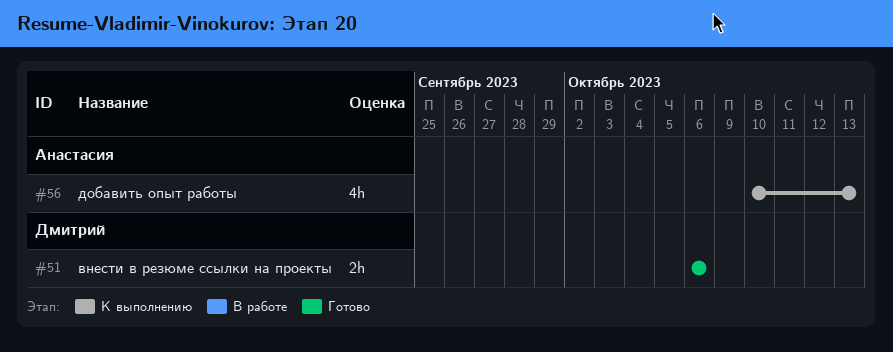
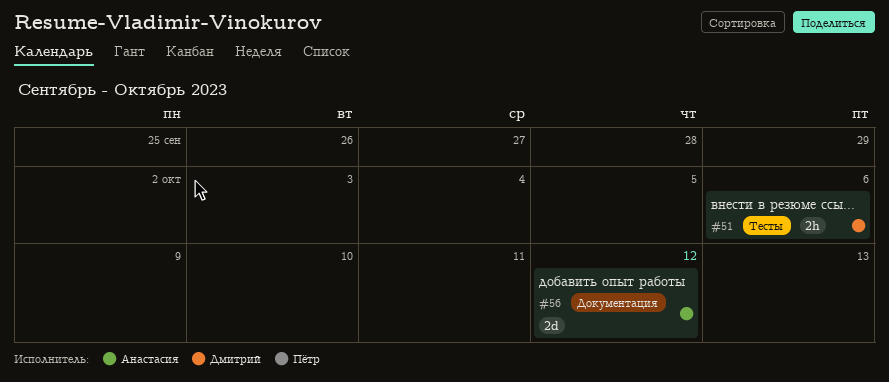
#56, estimate: 4h -> 2d
#56, due: Oct 13 -> Oct 12

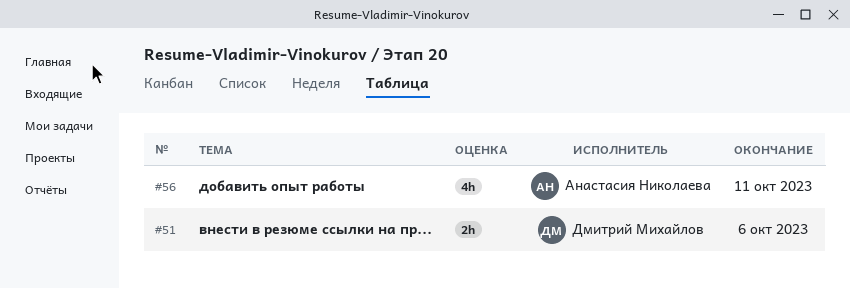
#56, estimate: 2d -> 4h
#56, due: Oct 12 -> Oct 11

